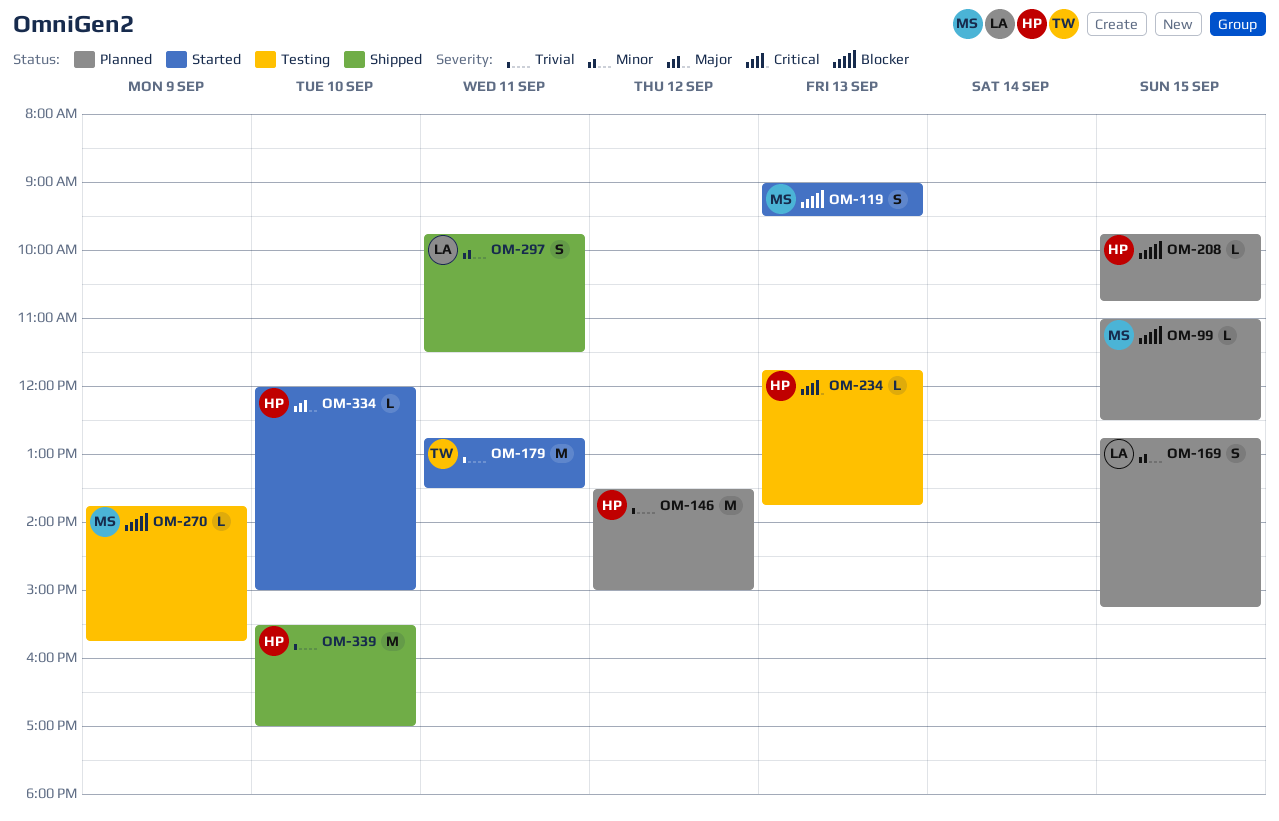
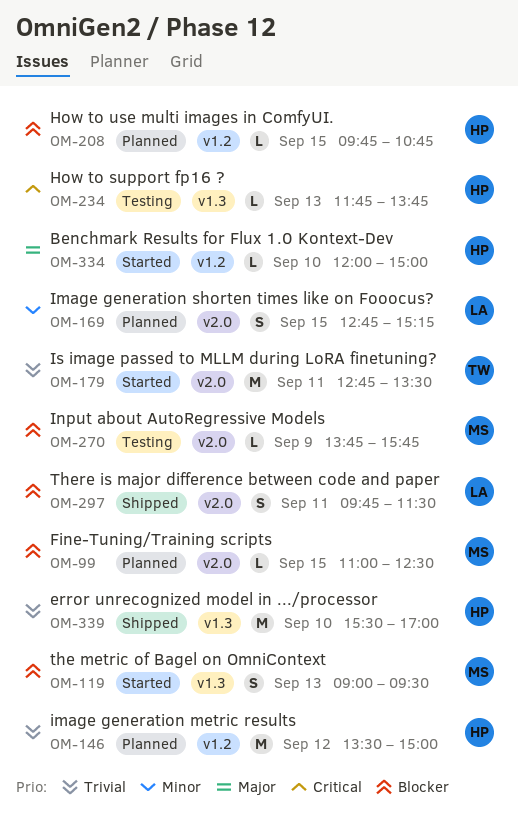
OM-297, priority: Minor -> Blocker

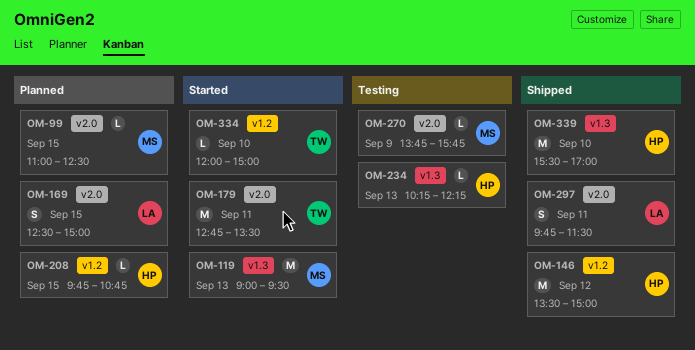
OM-119, estimate: S -> M
OM-146, status: Planned -> Shipped
OM-169, begins: 12:45 -> 12:30
OM-169, ends: 15:15 -> 15:00
OM-234, begins: 11:45 -> 10:15
OM-234, ends: 13:45 -> 12:15
OM-334, owner: HP -> TW

